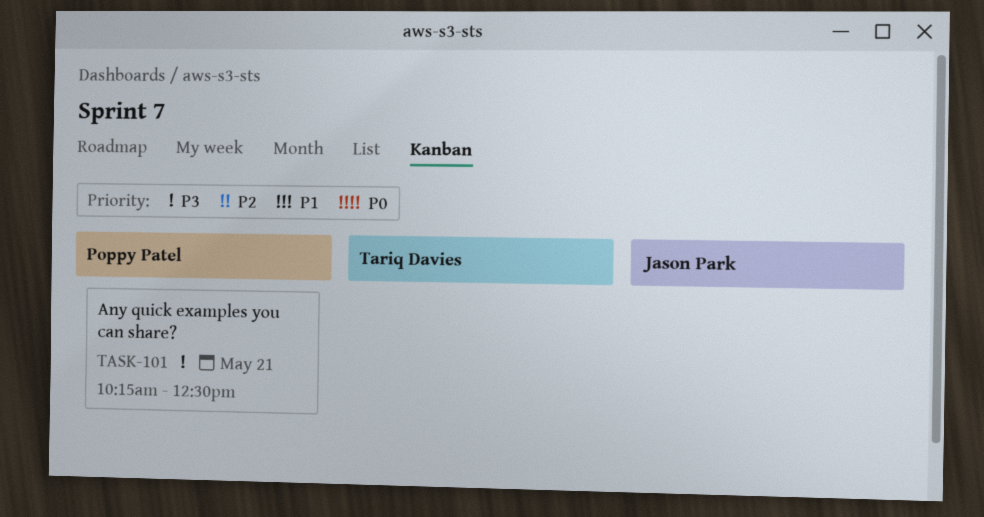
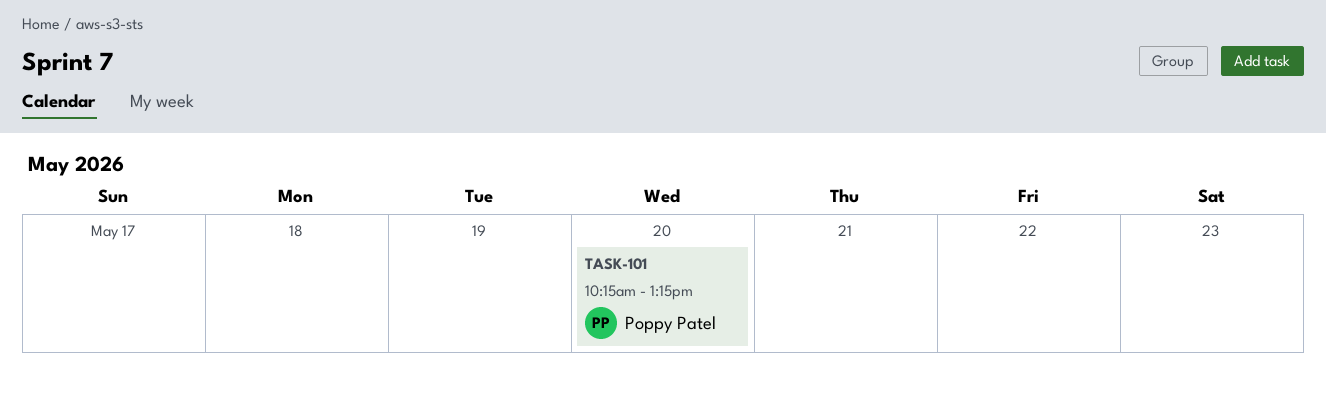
TASK-101, day: May 21 -> May 20
TASK-101, ends: 12:30 -> 13:15

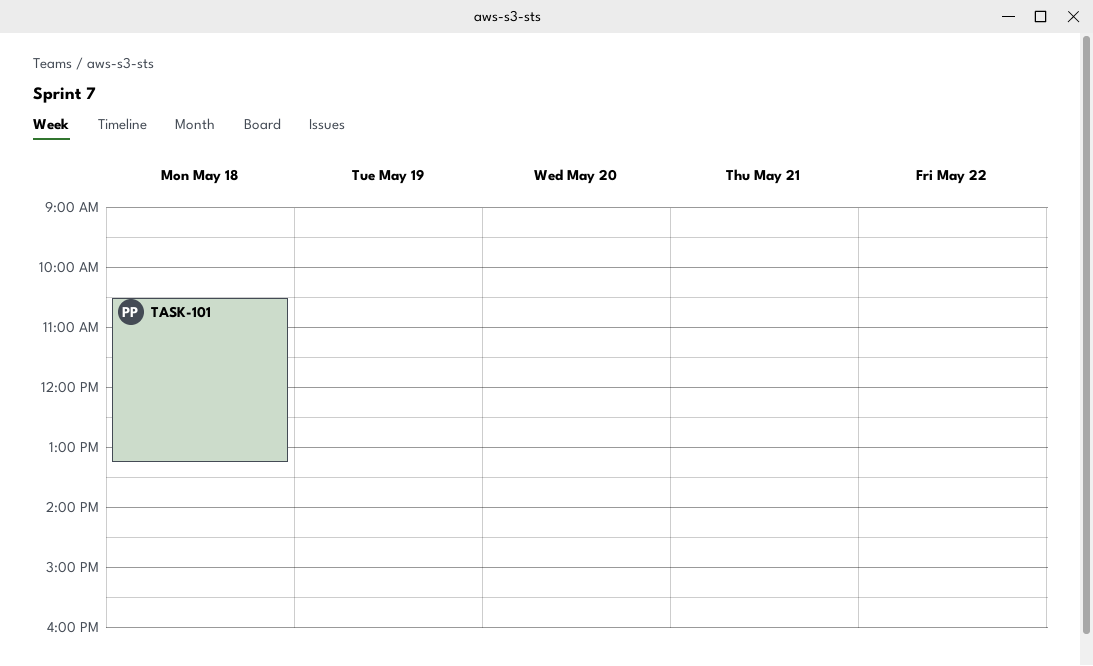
TASK-101, day: May 20 -> May 18
TASK-101, begins: 10:15 -> 10:30

